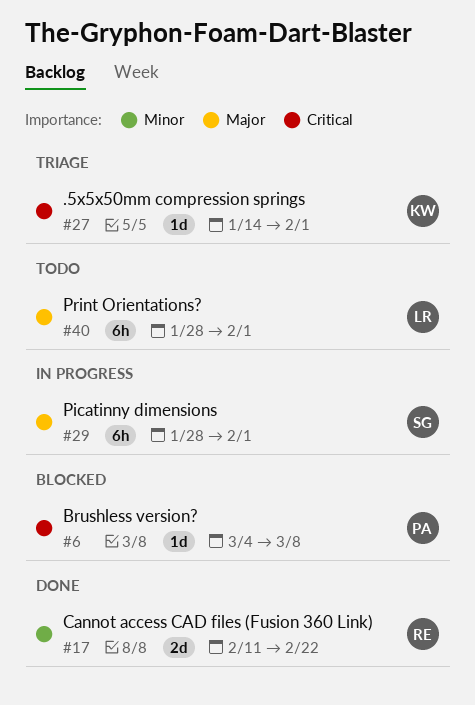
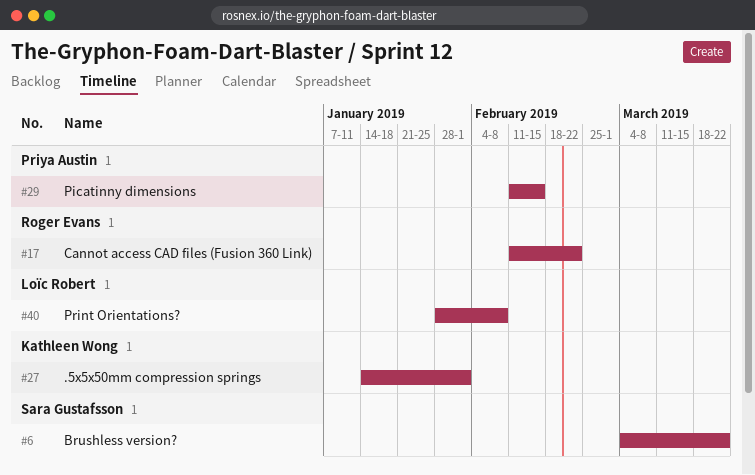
#6, owner: Priya Austin -> Sara Gustafsson
#6, due: Mar 8 -> Mar 22
#29, owner: Sara Gustafsson -> Priya Austin
#29, start: Jan 28 -> Feb 11
#29, due: Feb 1 -> Feb 15
#40, due: Feb 1 -> Feb 8

